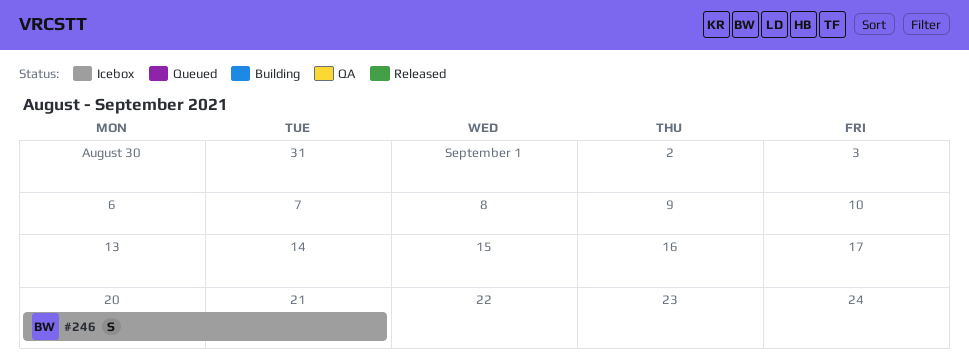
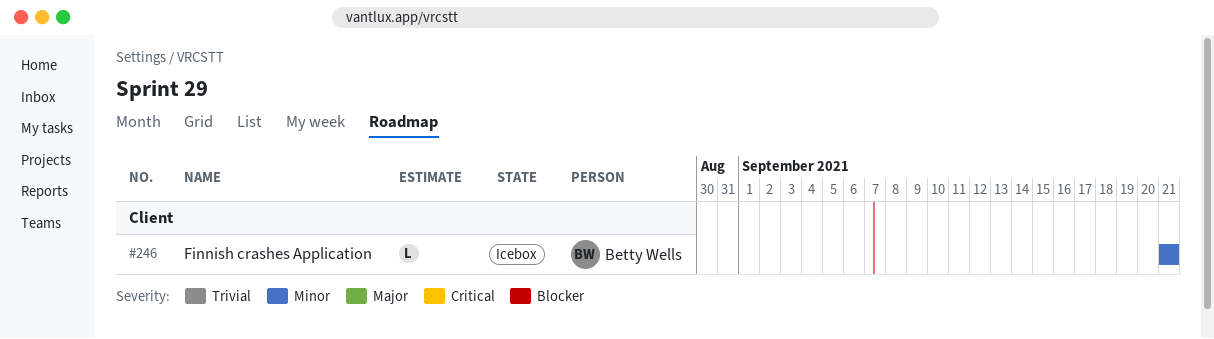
#246, estimate: S -> L
#246, start: Sep 20 -> Sep 21

